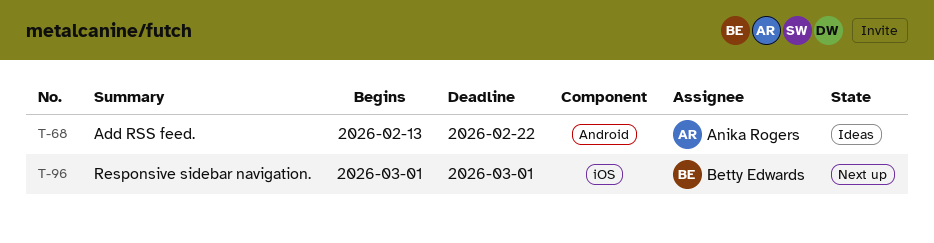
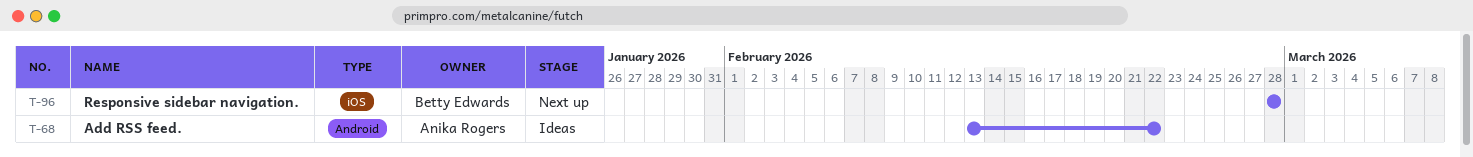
T-96, start: Mar 1 -> Feb 28
T-96, due: Mar 1 -> Feb 28

